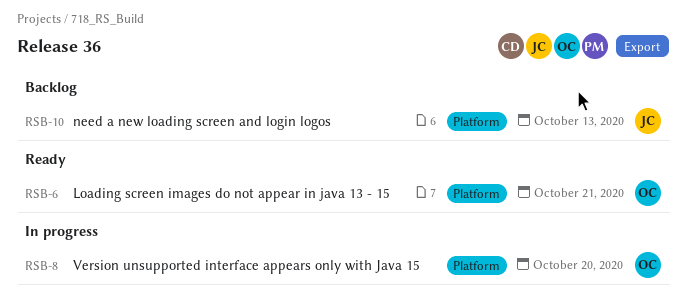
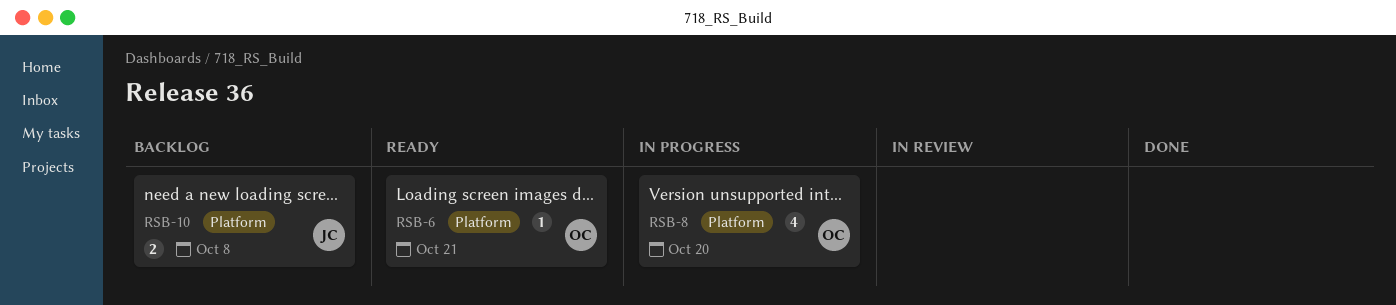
RSB-10, due: Oct 13 -> Oct 8

